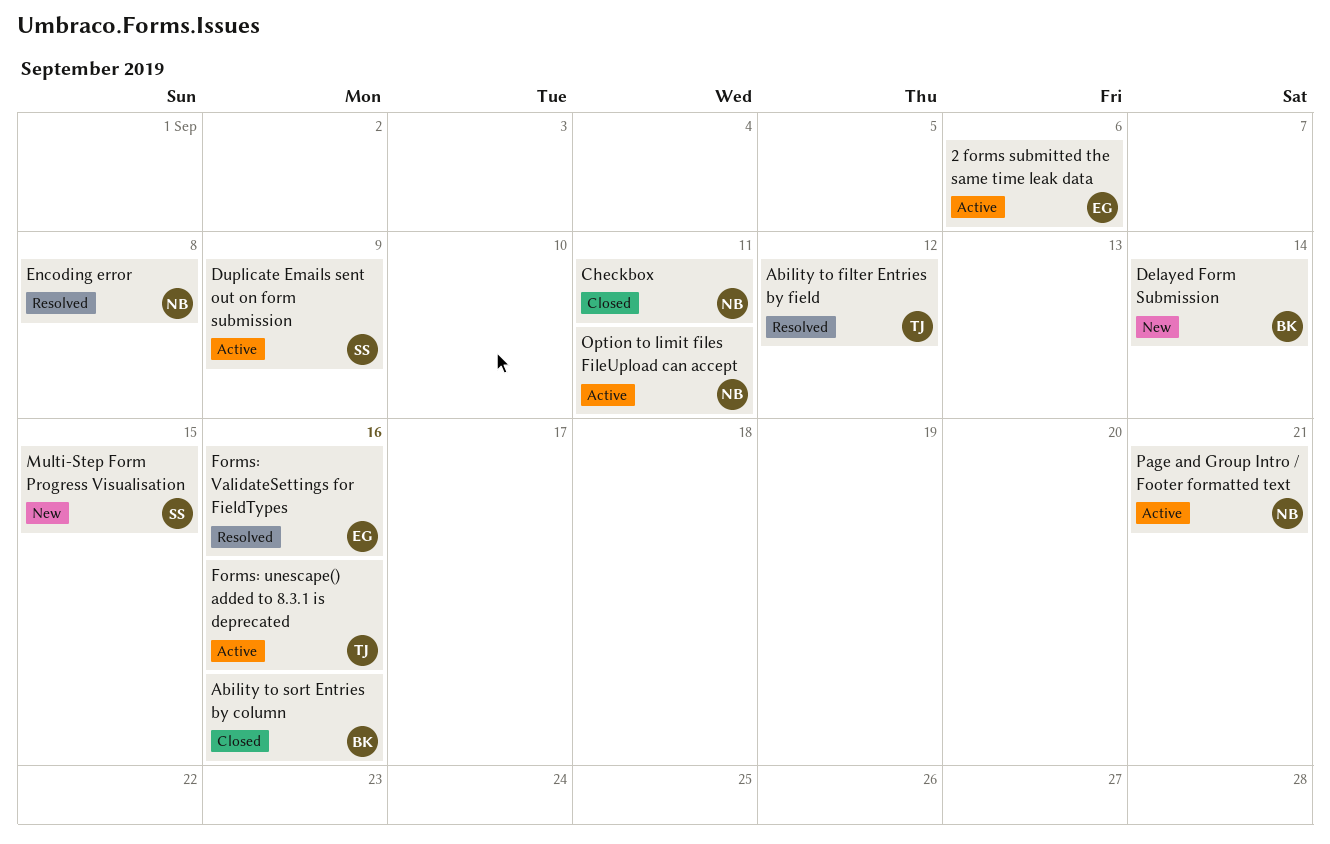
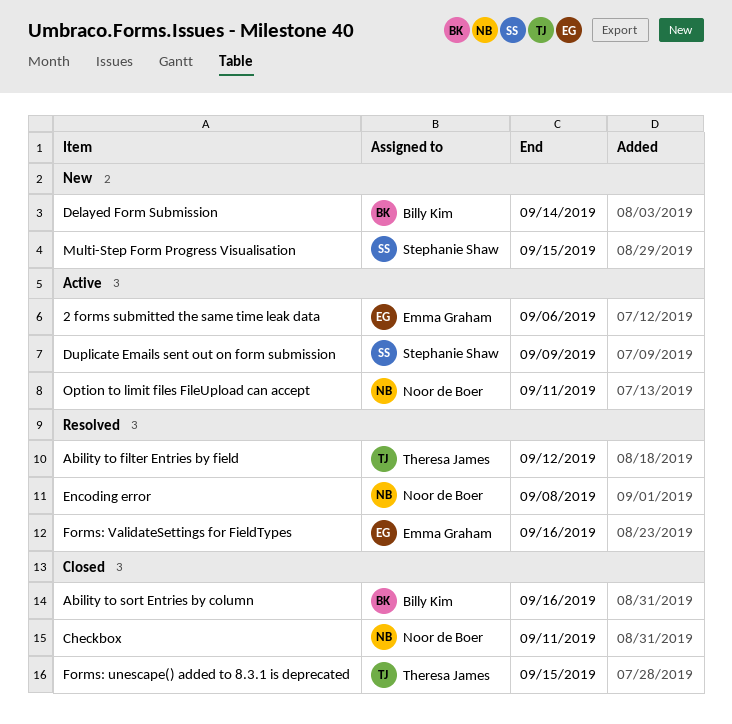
Forms: unescape() added to 8.3.1 is deprecated, status: Active -> Closed
Forms: unescape() added to 8.3.1 is deprecated, due: Sep 16 -> Sep 15
Page and Group Intro / Footer formatted text: present -> none

